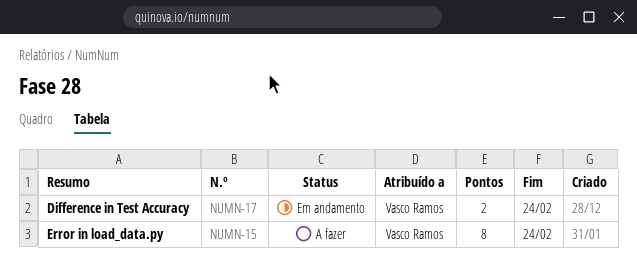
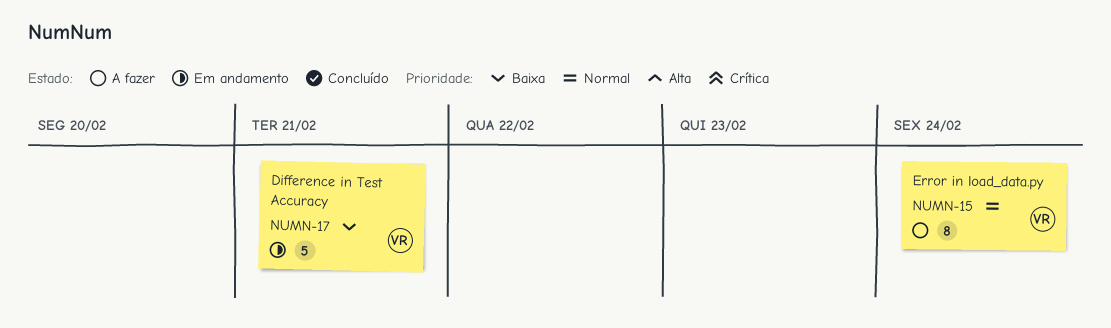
NUMN-17, estimate: 2 -> 5
NUMN-17, due: Feb 24 -> Feb 21

